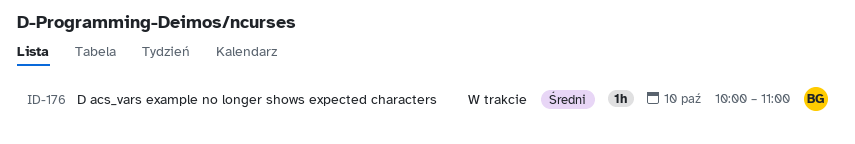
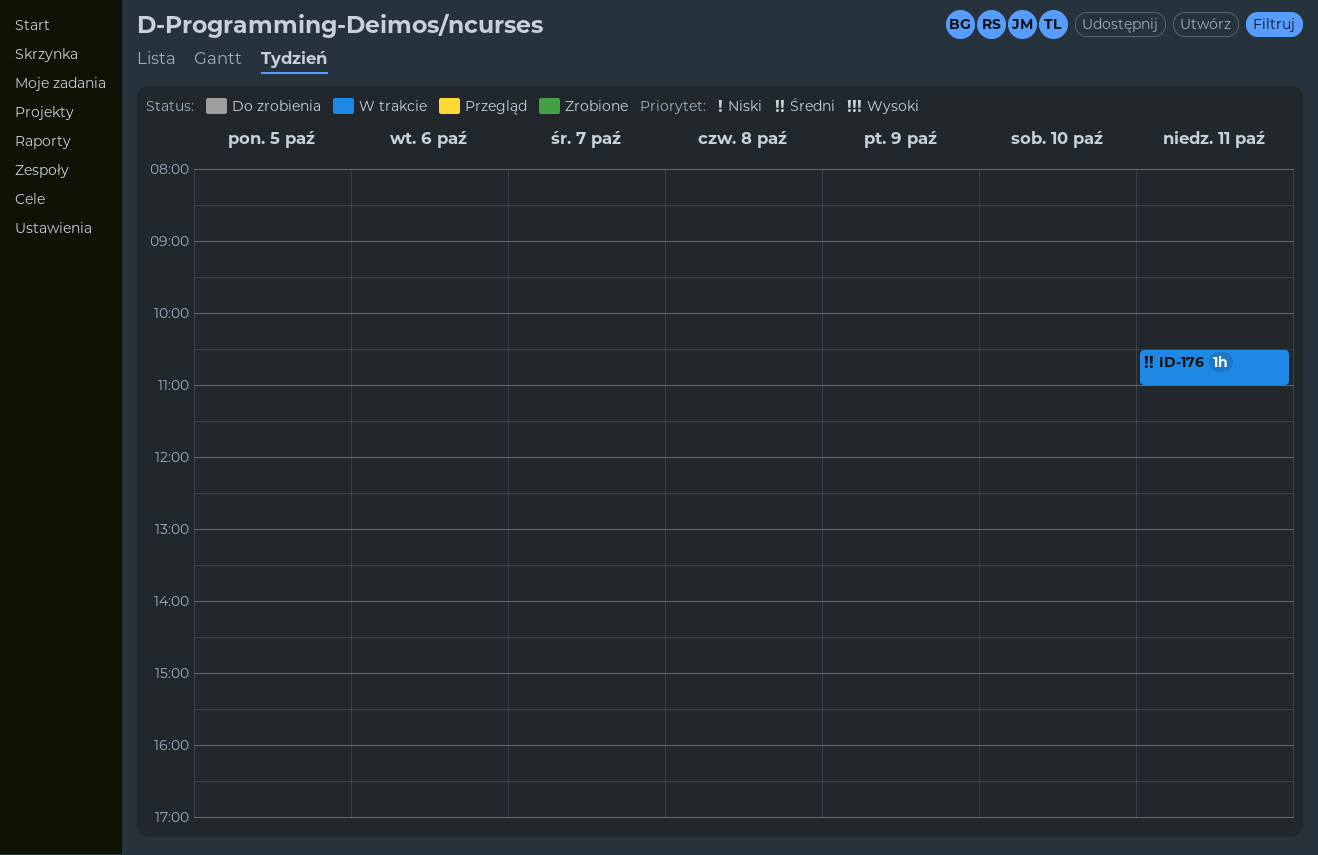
ID-176, day: Oct 10 -> Oct 11
ID-176, begins: 10:00 -> 10:30

